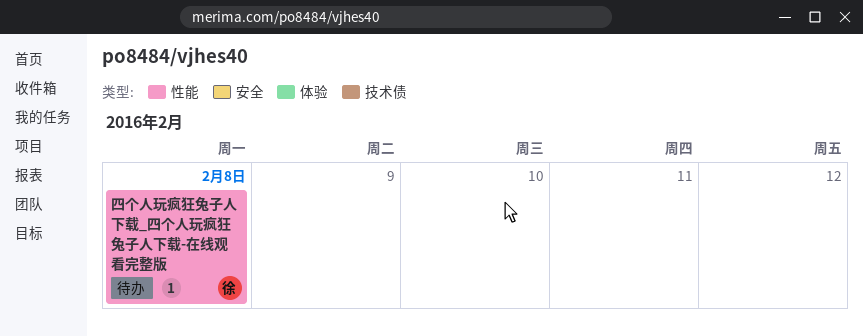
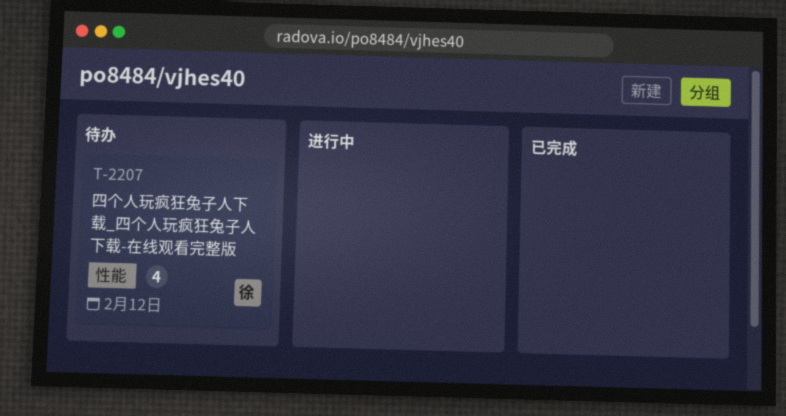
四个人玩疯狂兔子人下载_四个人玩疯狂兔子人下载-在线观看完整版, estimate: 1 -> 4
四个人玩疯狂兔子人下载_四个人玩疯狂兔子人下载-在线观看完整版, due: Feb 8 -> Feb 12

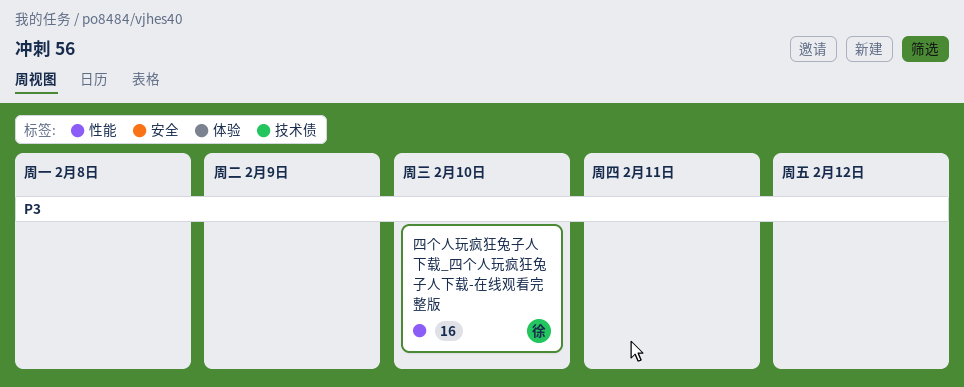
四个人玩疯狂兔子人下载_四个人玩疯狂兔子人下载-在线观看完整版, estimate: 4 -> 16
四个人玩疯狂兔子人下载_四个人玩疯狂兔子人下载-在线观看完整版, due: Feb 12 -> Feb 10

